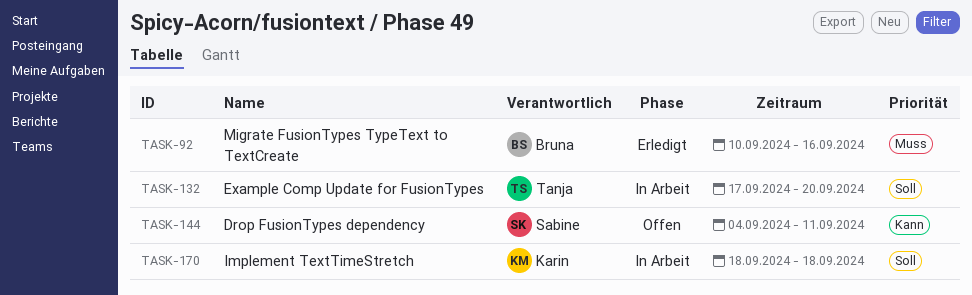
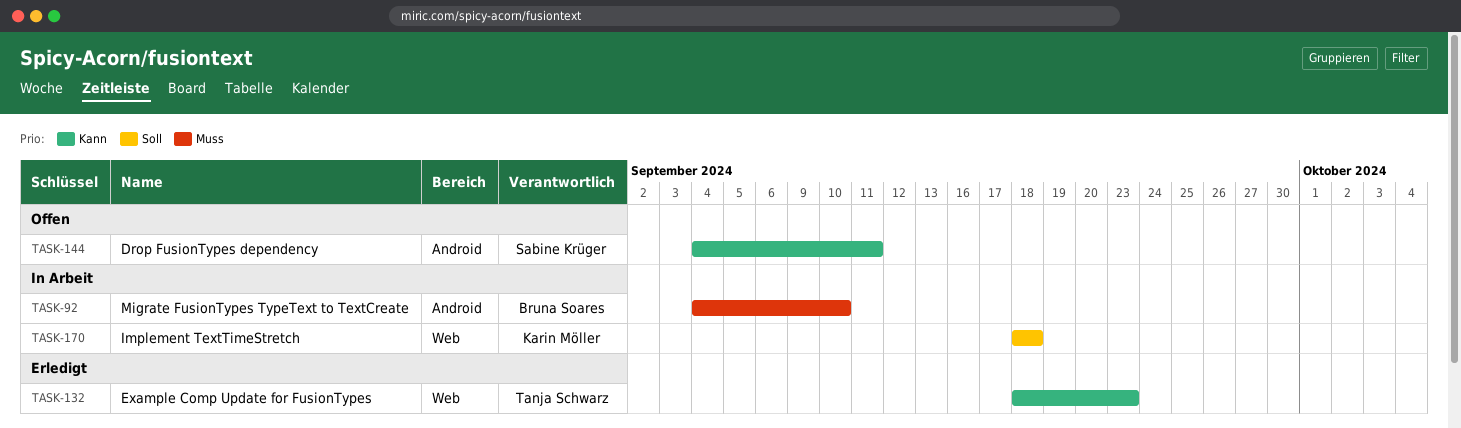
TASK-92, status: Erledigt -> In Arbeit
TASK-92, start: Sep 10 -> Sep 4
TASK-92, due: Sep 16 -> Sep 10
TASK-132, status: In Arbeit -> Erledigt
TASK-132, priority: Soll -> Kann
TASK-132, start: Sep 17 -> Sep 18
TASK-132, due: Sep 20 -> Sep 23

